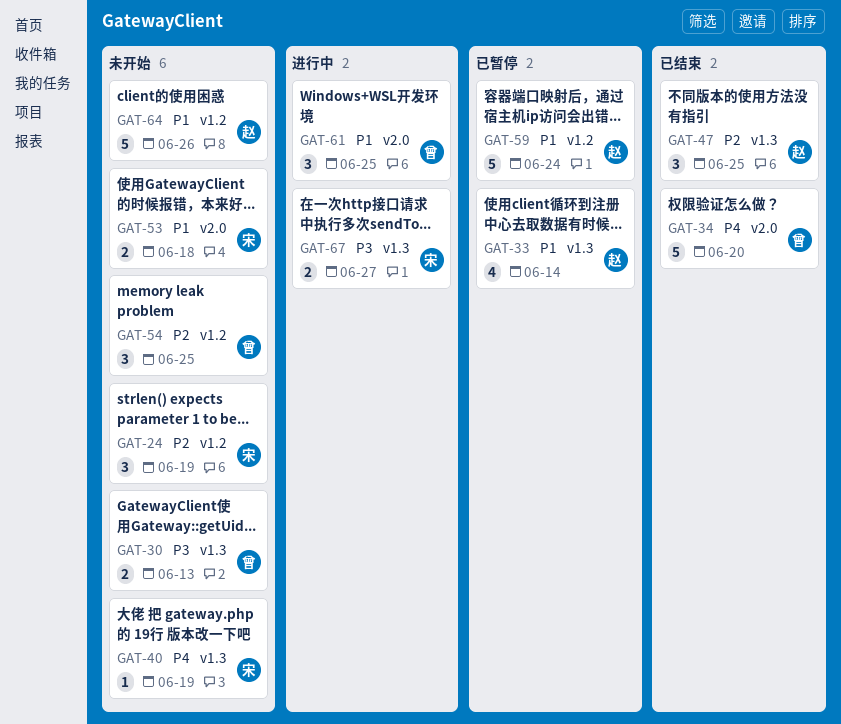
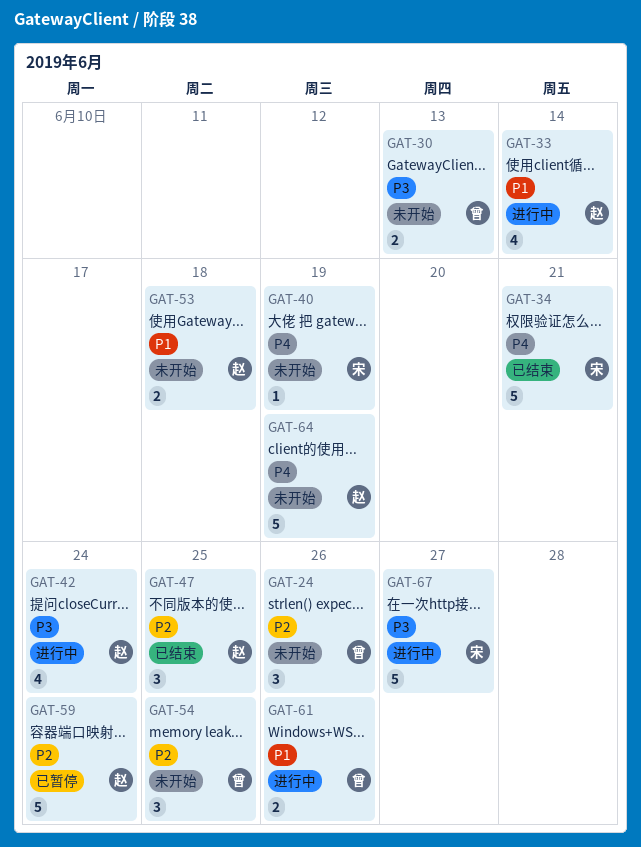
GAT-24, owner: 宋 -> 曾
GAT-24, due: Jun 19 -> Jun 26
GAT-33, status: 已暂停 -> 进行中
GAT-34, owner: 曾 -> 宋
GAT-34, due: Jun 20 -> Jun 21
GAT-42: none -> present
GAT-53, owner: 宋 -> 赵
GAT-59, priority: P1 -> P2
GAT-61, estimate: 3 -> 2
GAT-61, due: Jun 25 -> Jun 26
GAT-64, priority: P1 -> P4
GAT-64, due: Jun 26 -> Jun 19
GAT-67, estimate: 2 -> 5

